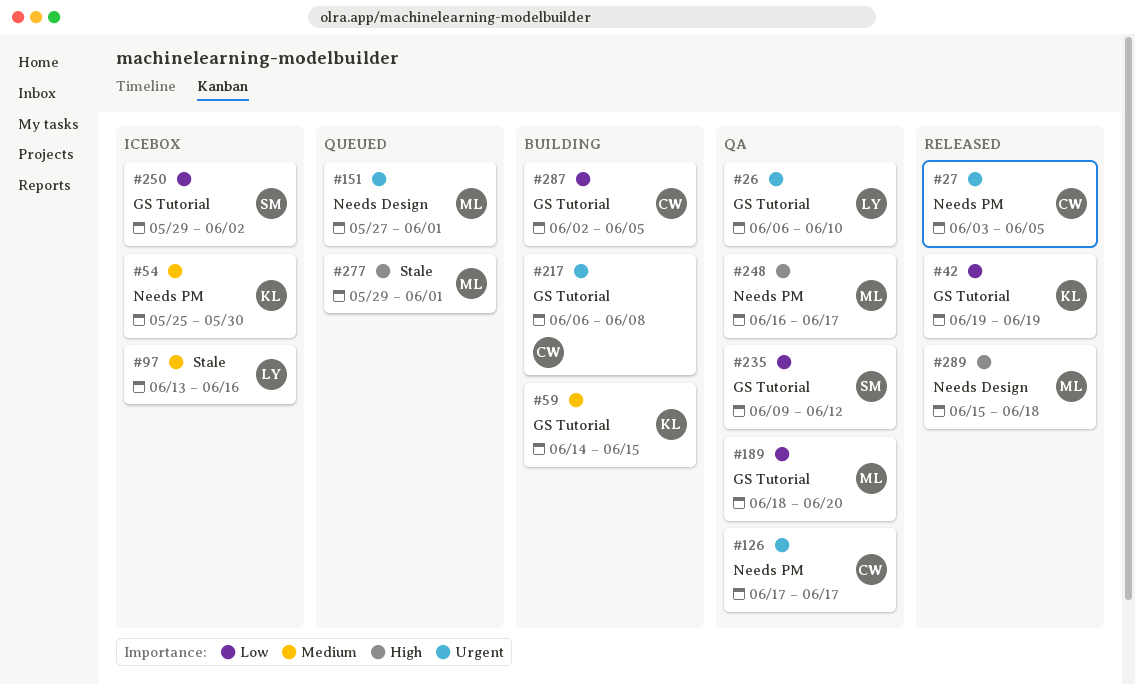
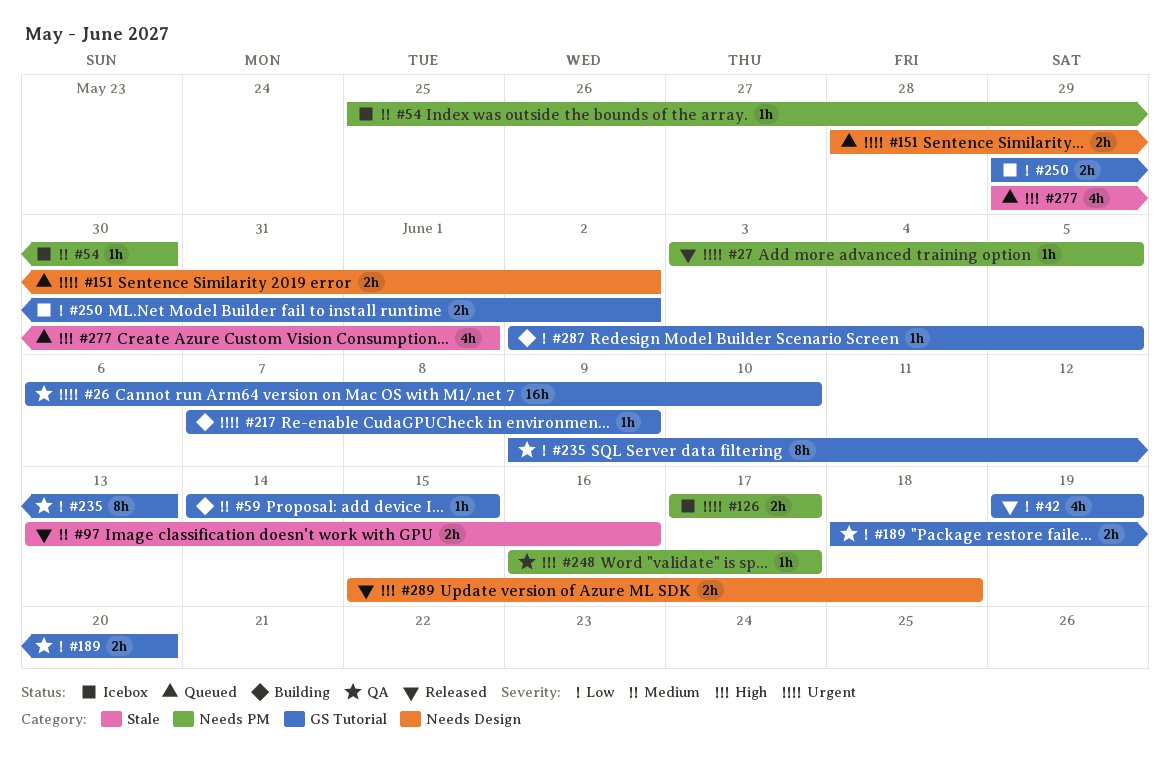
#97, status: Icebox -> Released
#126, status: QA -> Icebox
#151, start: May 27 -> May 28
#151, due: Jun 1 -> Jun 2
#217, start: Jun 6 -> Jun 7
#217, due: Jun 8 -> Jun 9
#235, due: Jun 12 -> Jun 13

